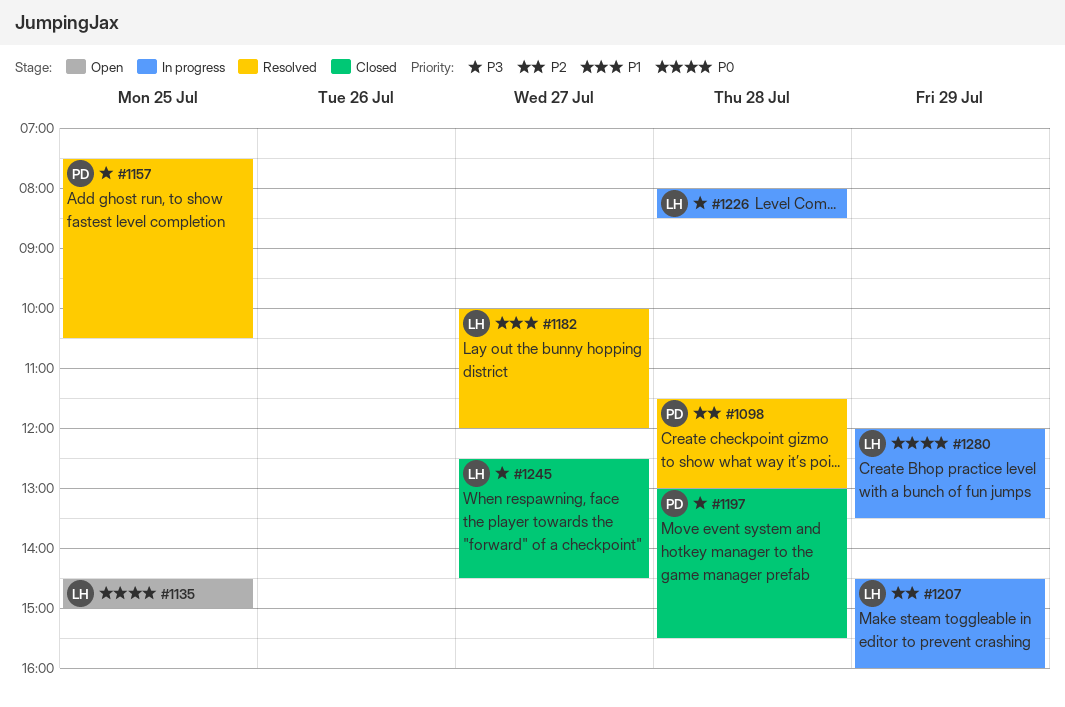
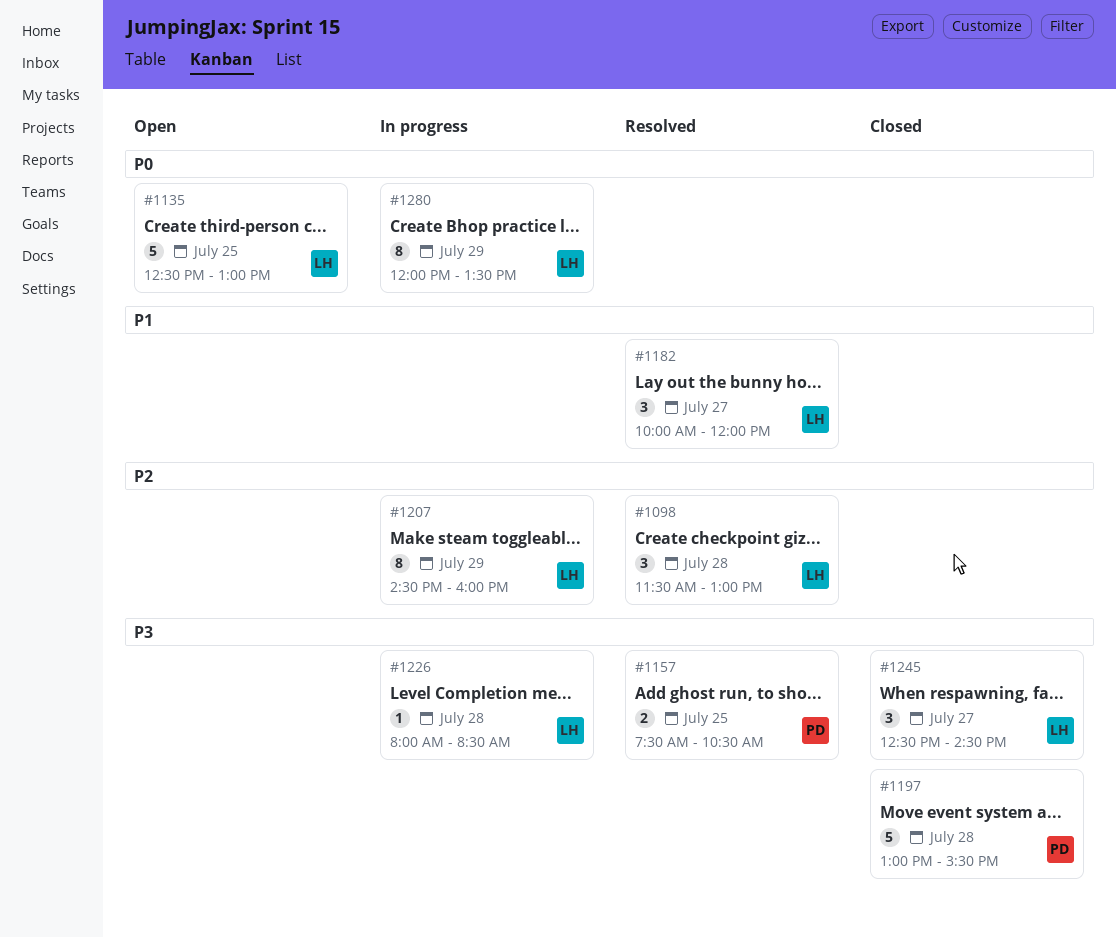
#1098, owner: PD -> LH
#1135, begins: 14:30 -> 12:30
#1135, ends: 15:00 -> 13:00

